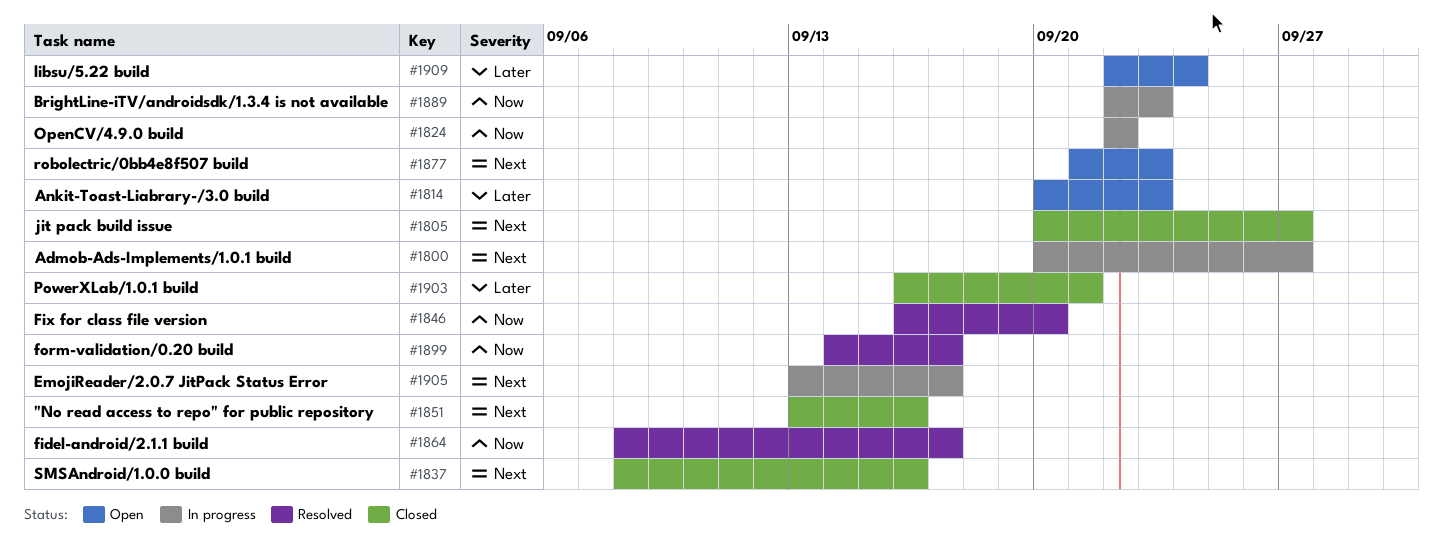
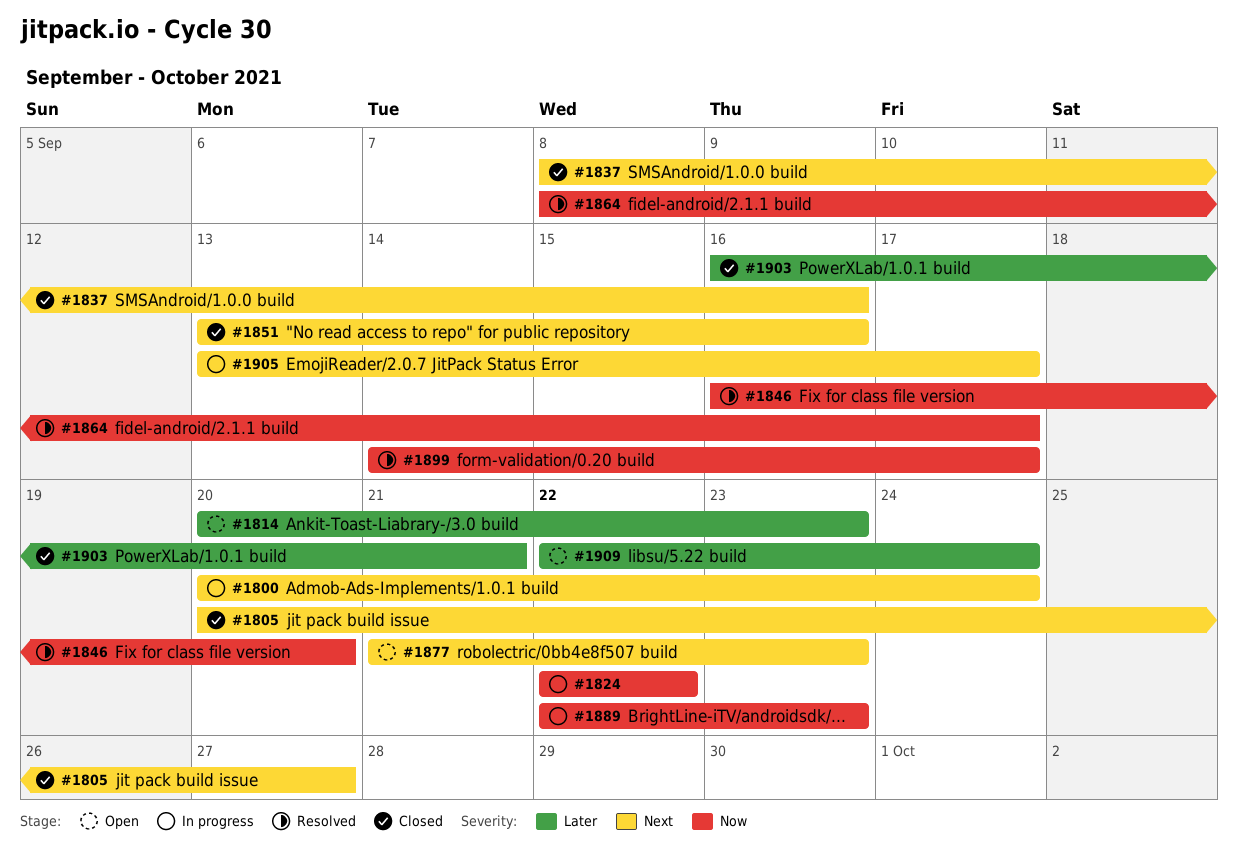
#1800, due: Sep 27 -> Sep 24

